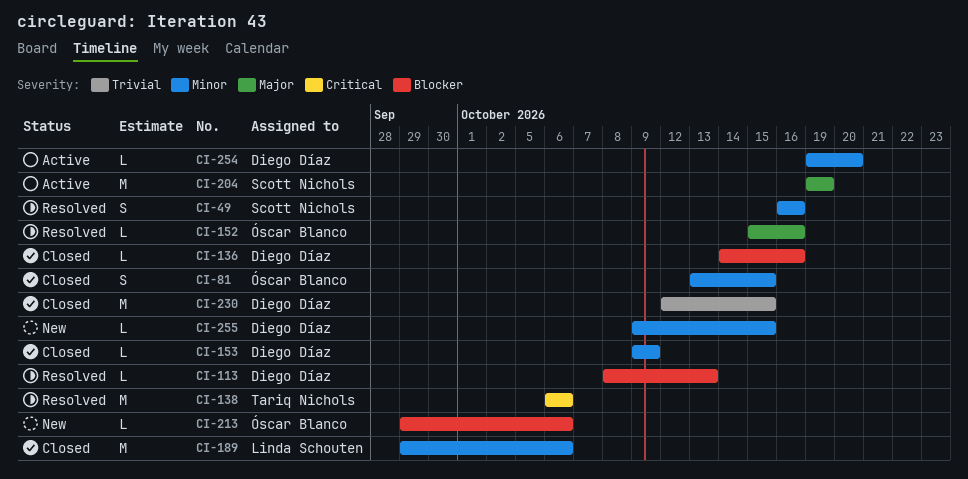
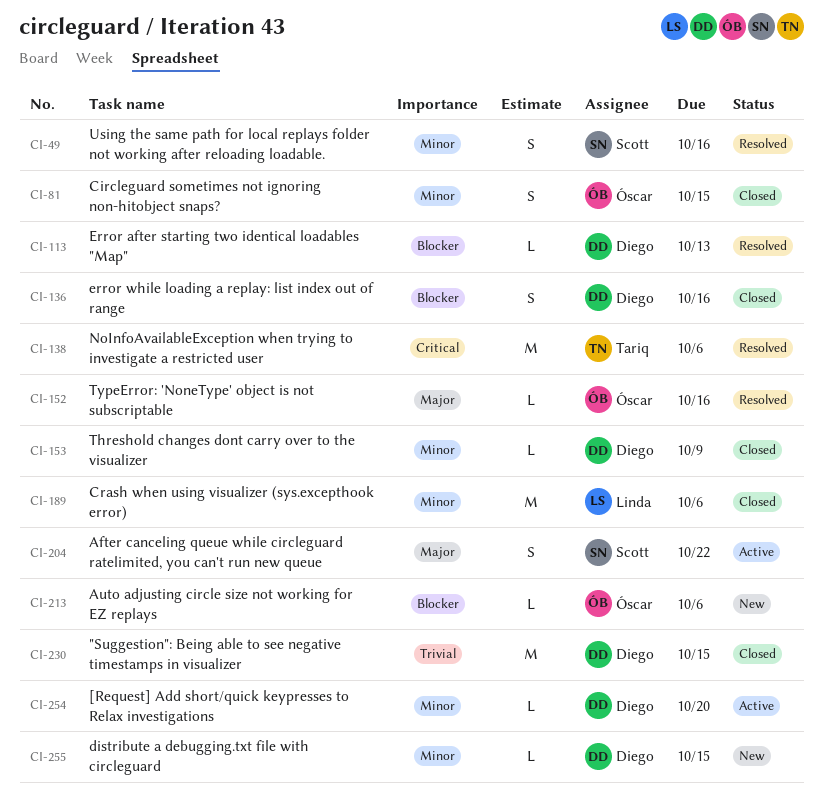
CI-136, estimate: L -> S
CI-204, estimate: M -> S
CI-204, due: Oct 19 -> Oct 22

